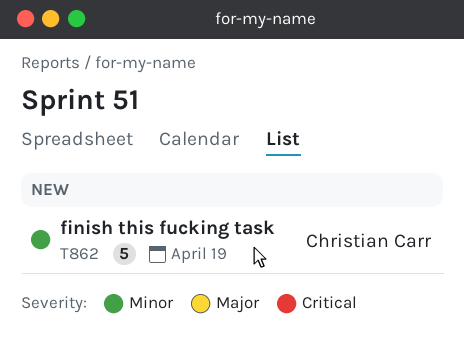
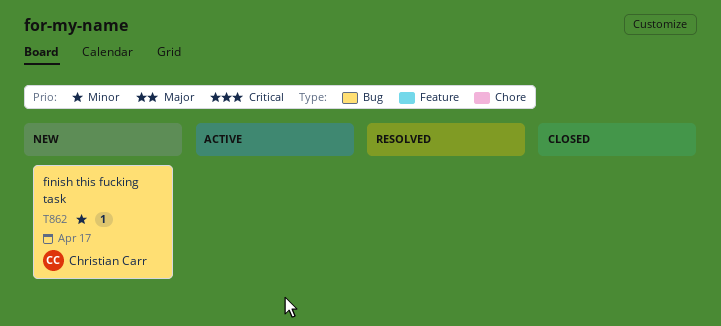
T862, estimate: 5 -> 1
T862, due: Apr 19 -> Apr 17

